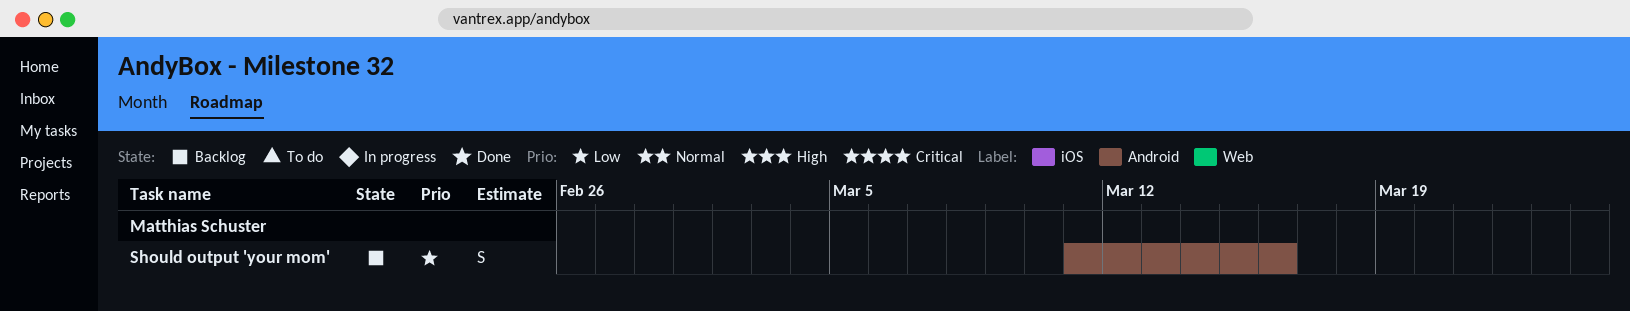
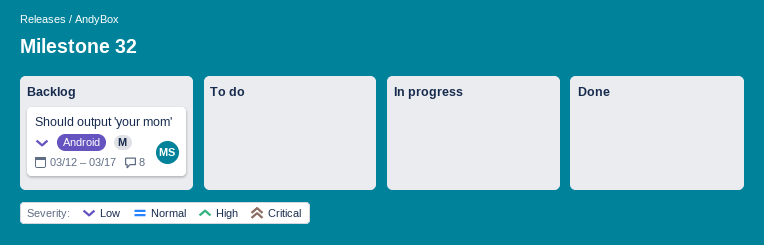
Should output 'your mom', estimate: S -> M
Should output 'your mom', start: Mar 11 -> Mar 12
Should output 'your mom', due: Mar 16 -> Mar 17

